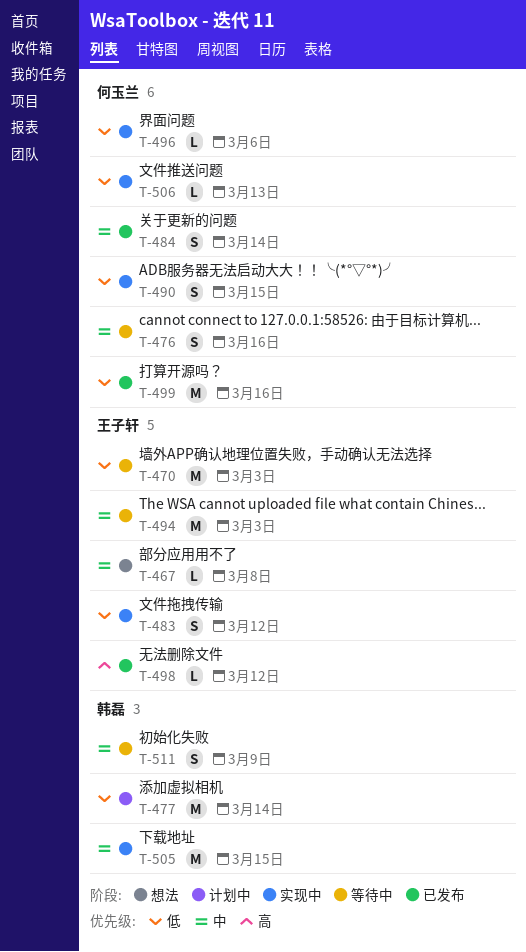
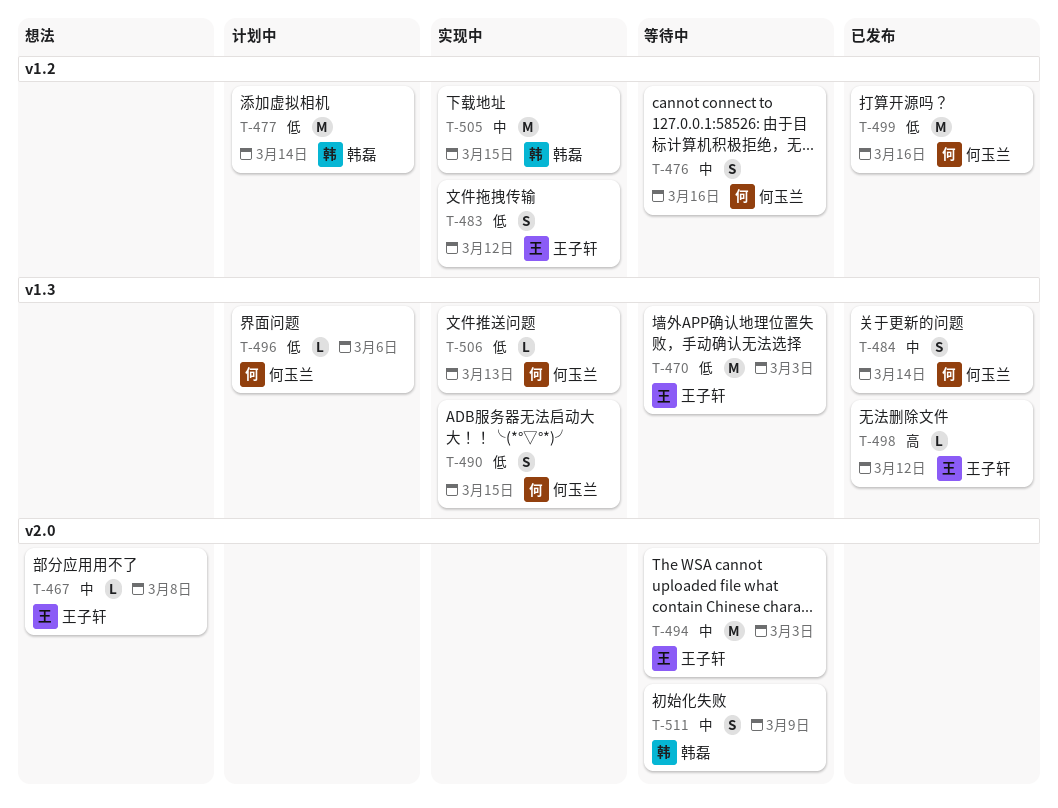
T-496, status: 实现中 -> 计划中

